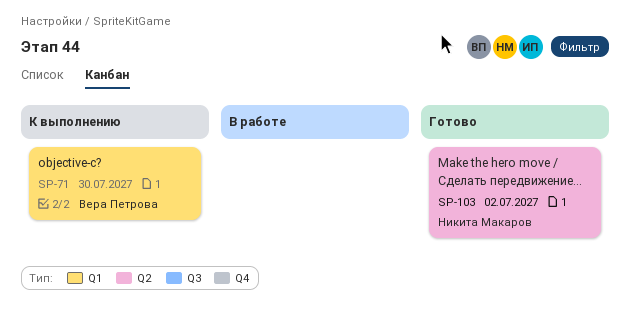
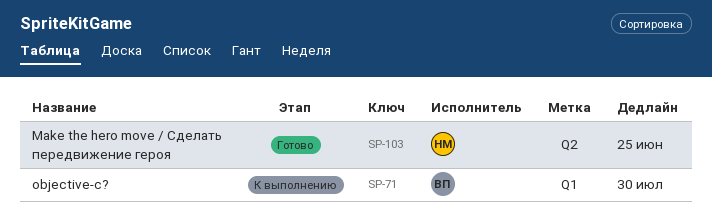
SP-103, due: Jul 2 -> Jun 25

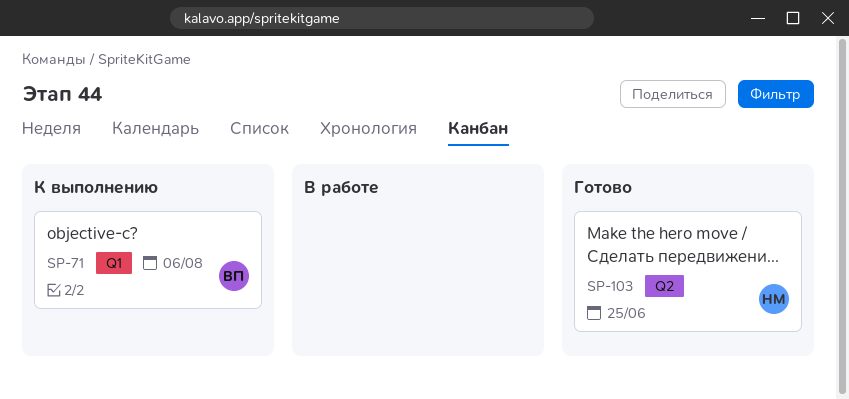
SP-71, due: Jul 30 -> Aug 6

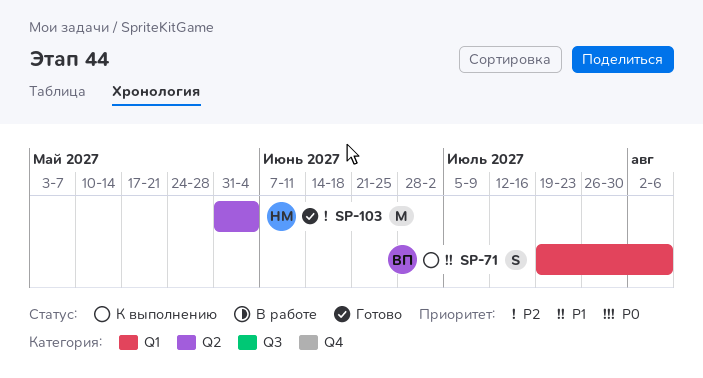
SP-103, due: Jun 25 -> Jun 4

